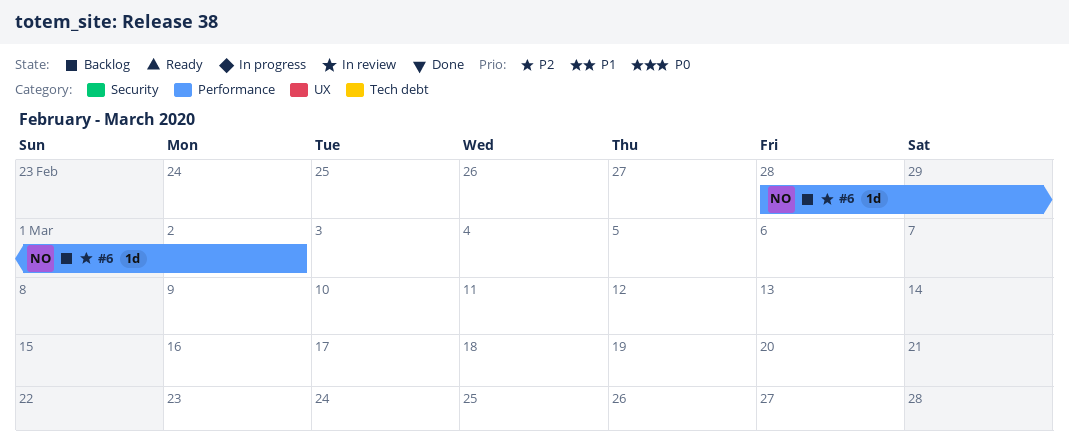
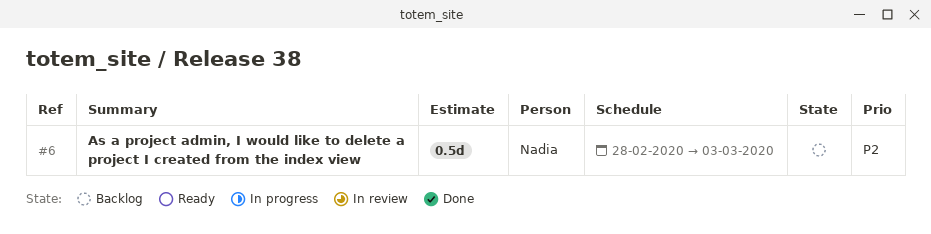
#6, estimate: 1d -> 0.5d
#6, due: Mar 2 -> Mar 3

